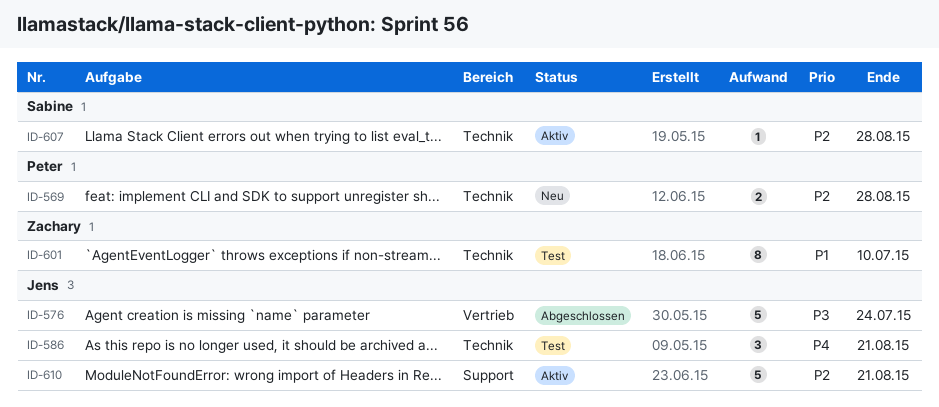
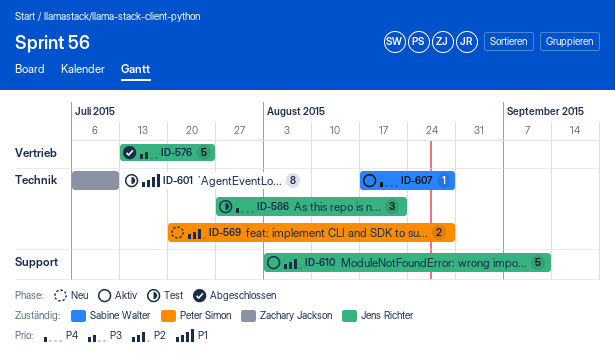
ID-607, priority: P2 -> P4
ID-610, due: Aug 21 -> Sep 11

